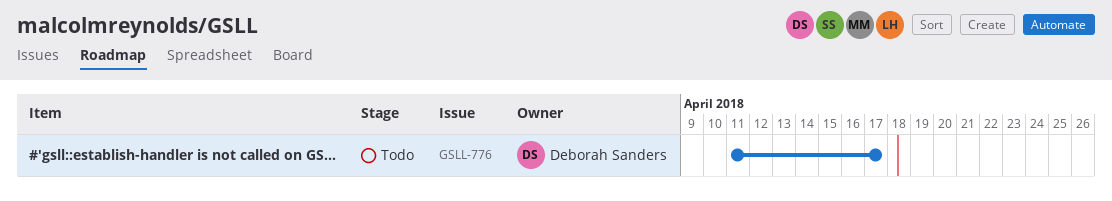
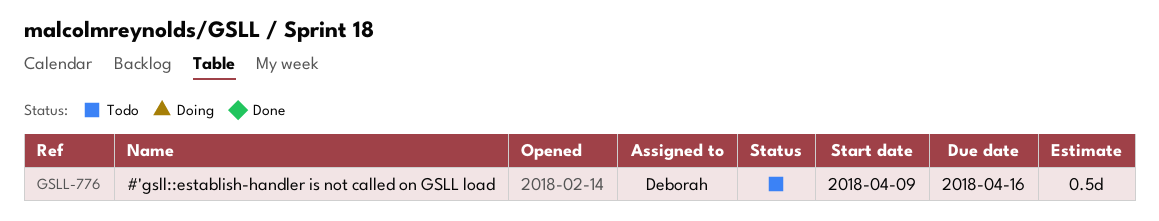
GSLL-776, start: Apr 11 -> Apr 9
GSLL-776, due: Apr 17 -> Apr 16

